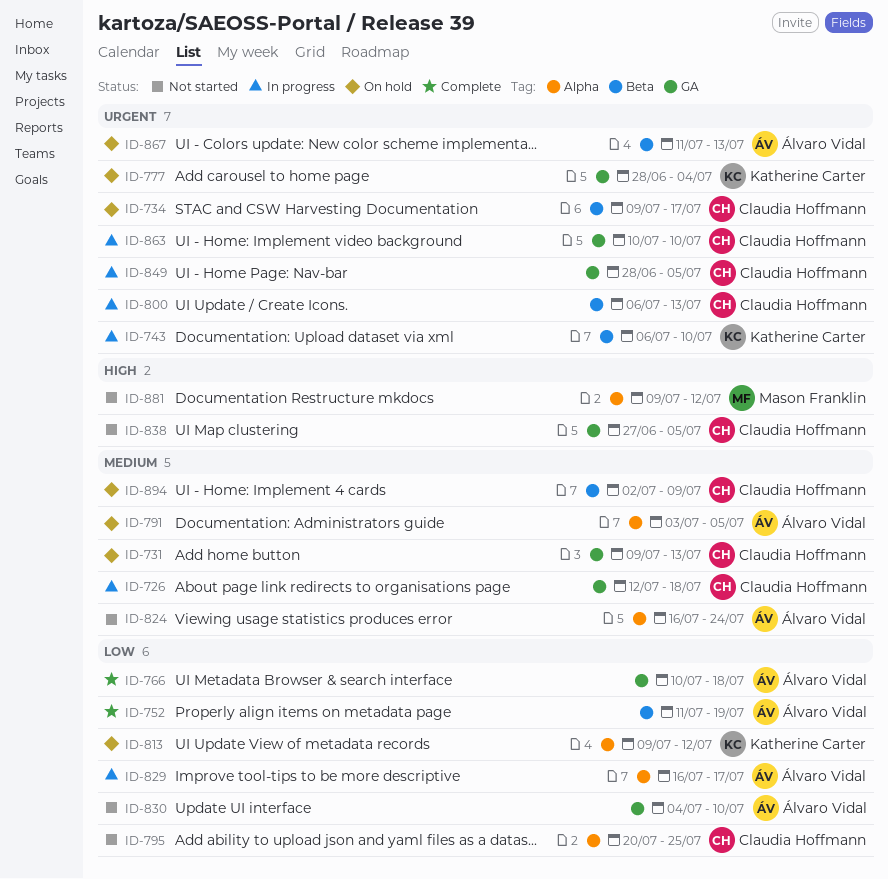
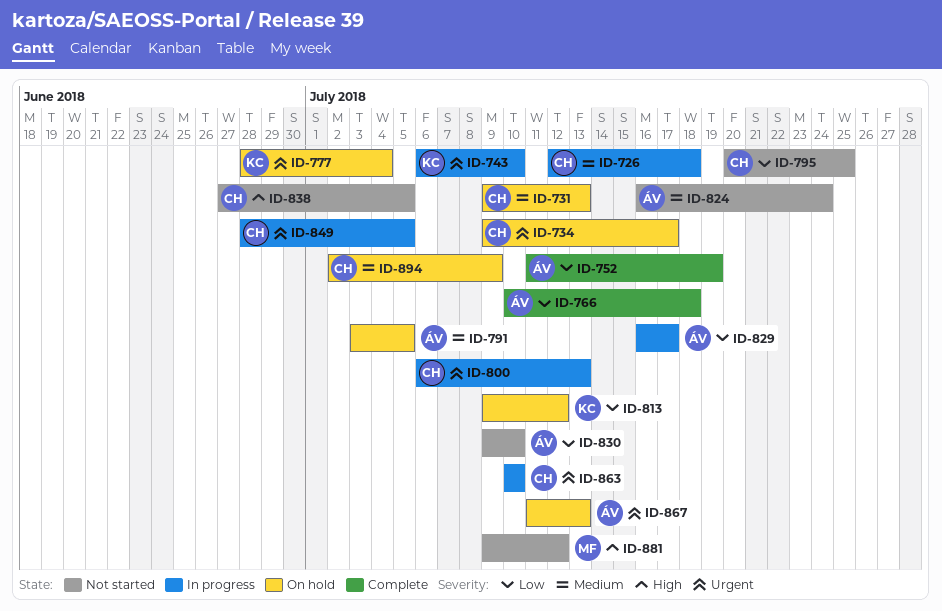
ID-830, start: Jul 4 -> Jul 9

